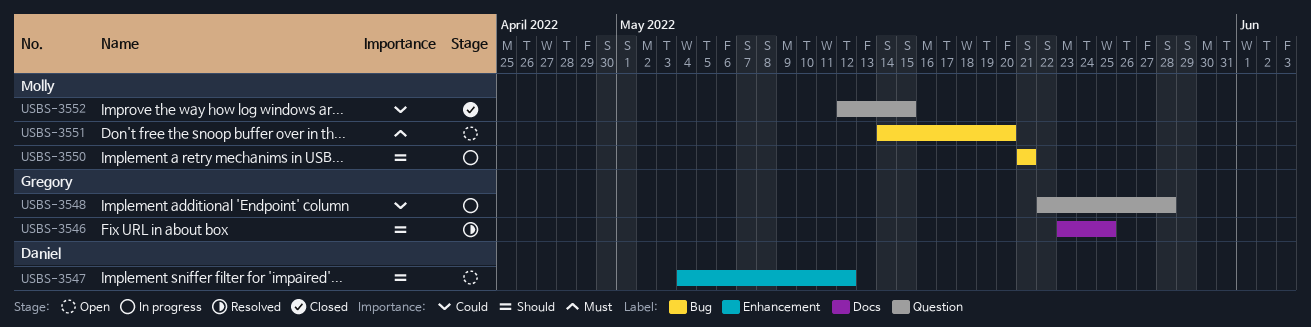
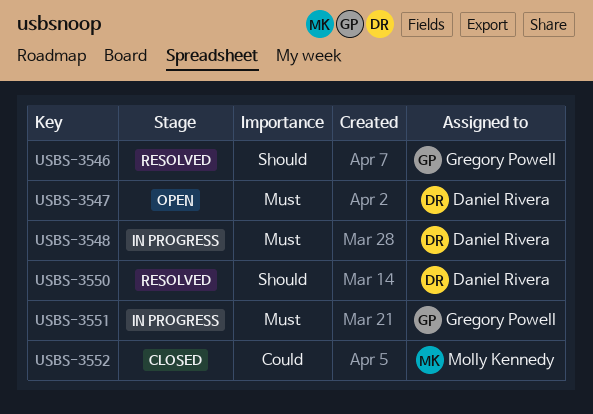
USBS-3547, priority: Should -> Must
USBS-3548, owner: Gregory Powell -> Daniel Rivera
USBS-3548, priority: Could -> Must
USBS-3550, status: In progress -> Resolved
USBS-3550, owner: Molly Kennedy -> Daniel Rivera
USBS-3551, status: Open -> In progress
USBS-3551, owner: Molly Kennedy -> Gregory Powell

